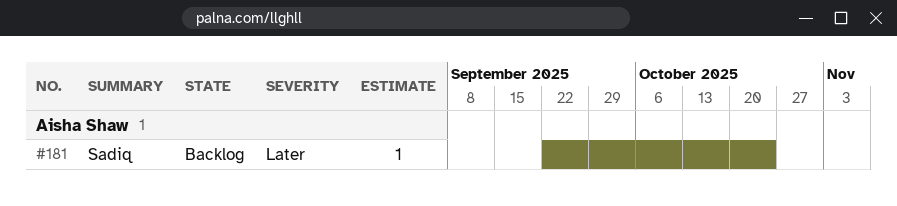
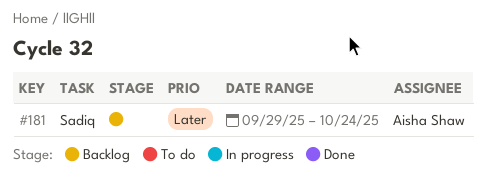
#181, start: Sep 22 -> Sep 29

